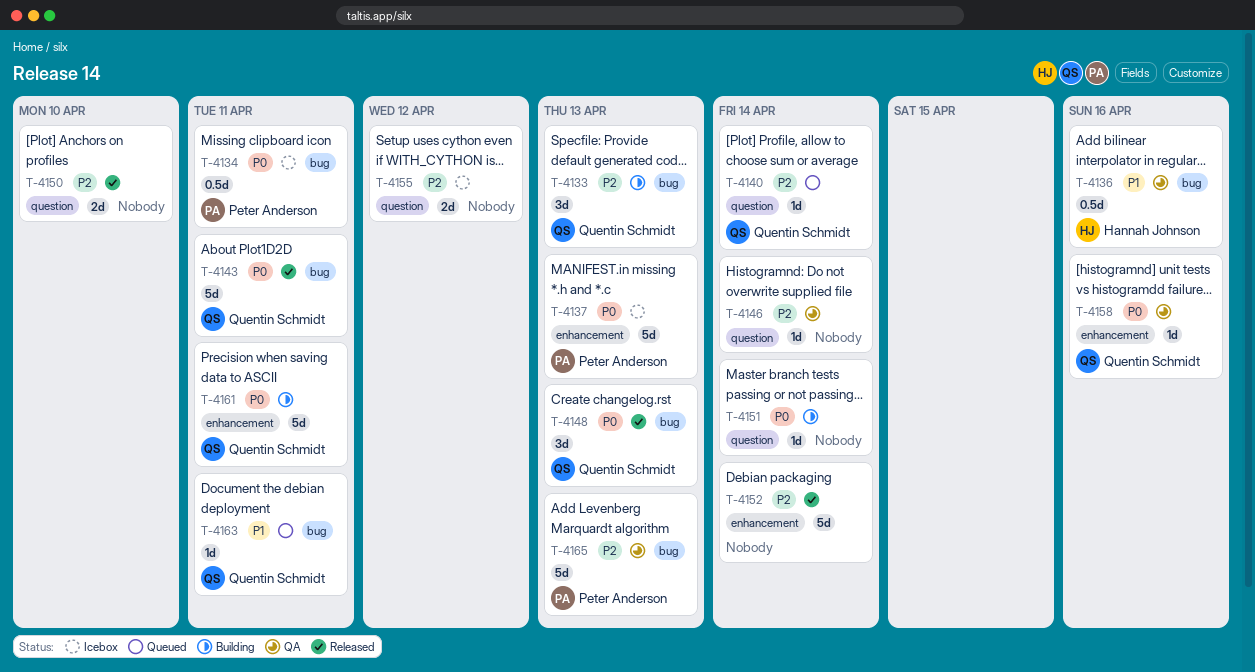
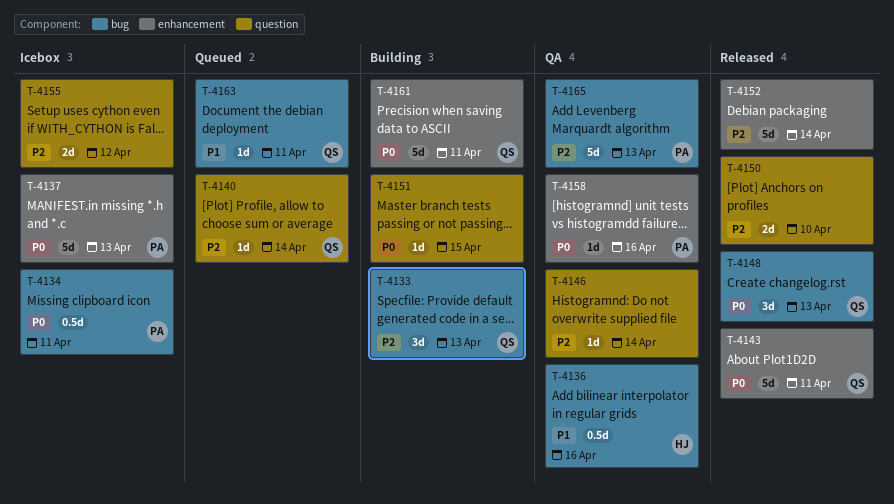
T-4143, label: bug -> enhancement
T-4151, due: Apr 14 -> Apr 15
T-4158, owner: Quentin Schmidt -> Peter Anderson

